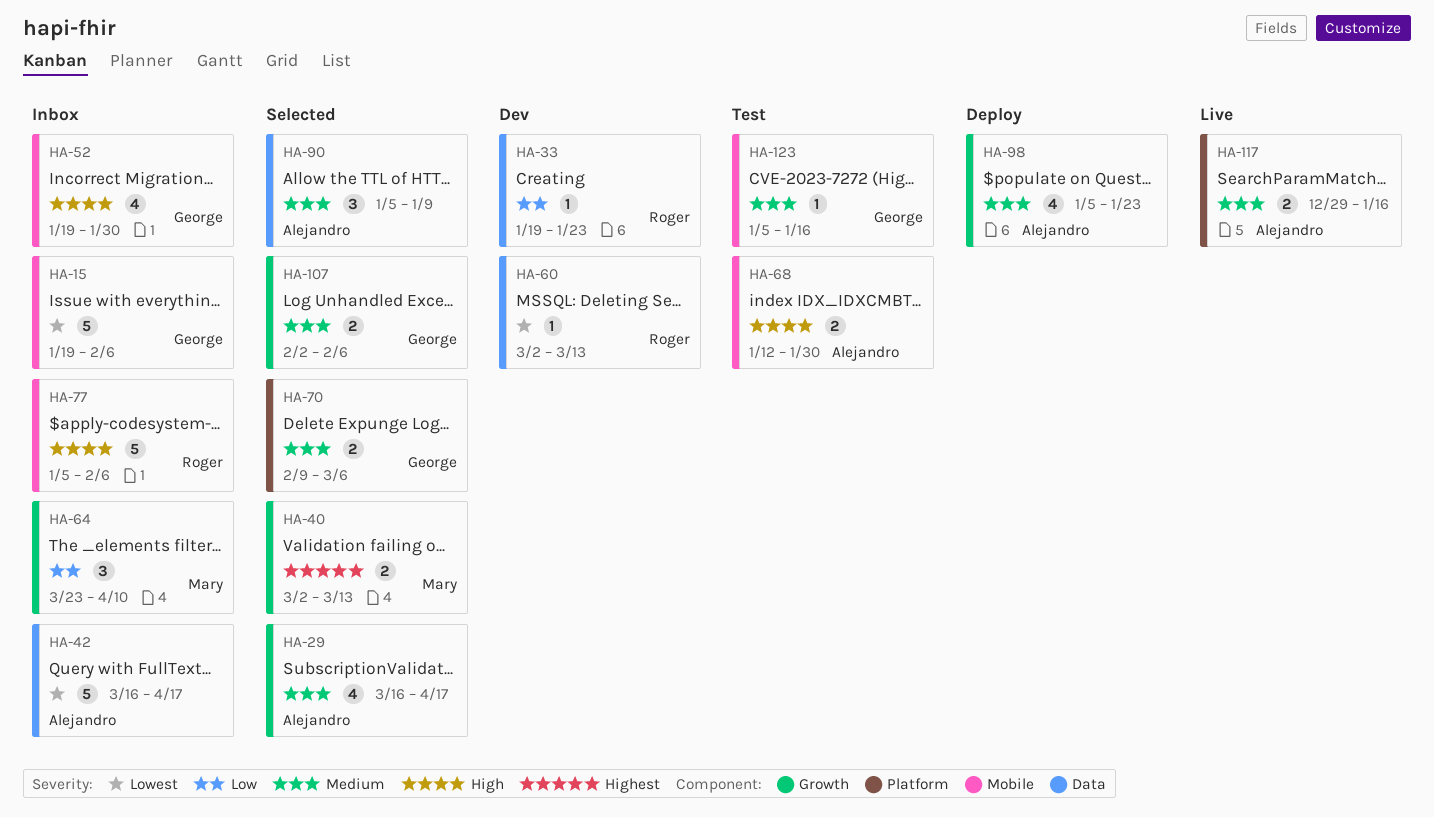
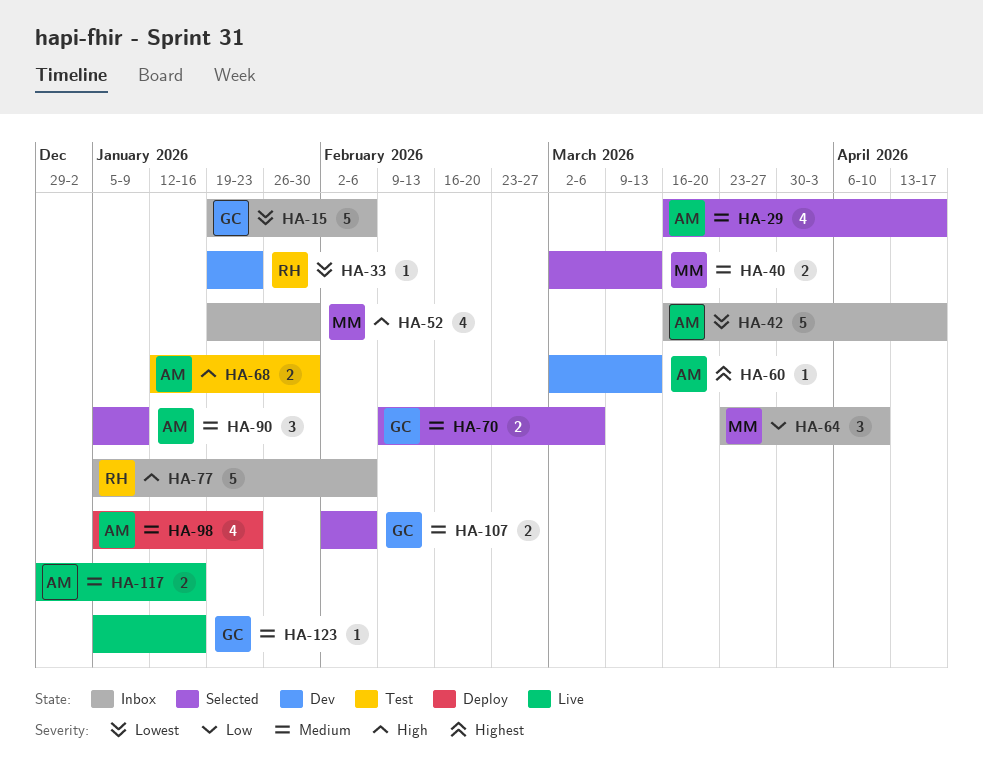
HA-33, priority: Low -> Lowest
HA-40, priority: Highest -> Medium
HA-52, owner: George -> Mary
HA-60, owner: Roger -> Alejandro
HA-60, priority: Lowest -> Highest
HA-123, status: Test -> Live

